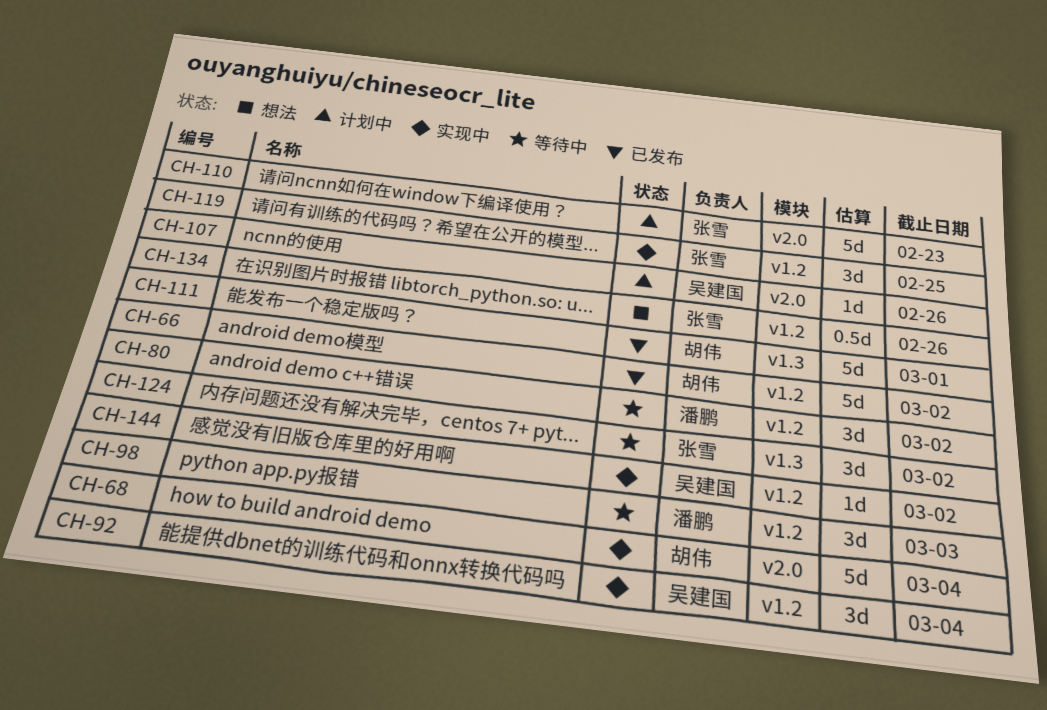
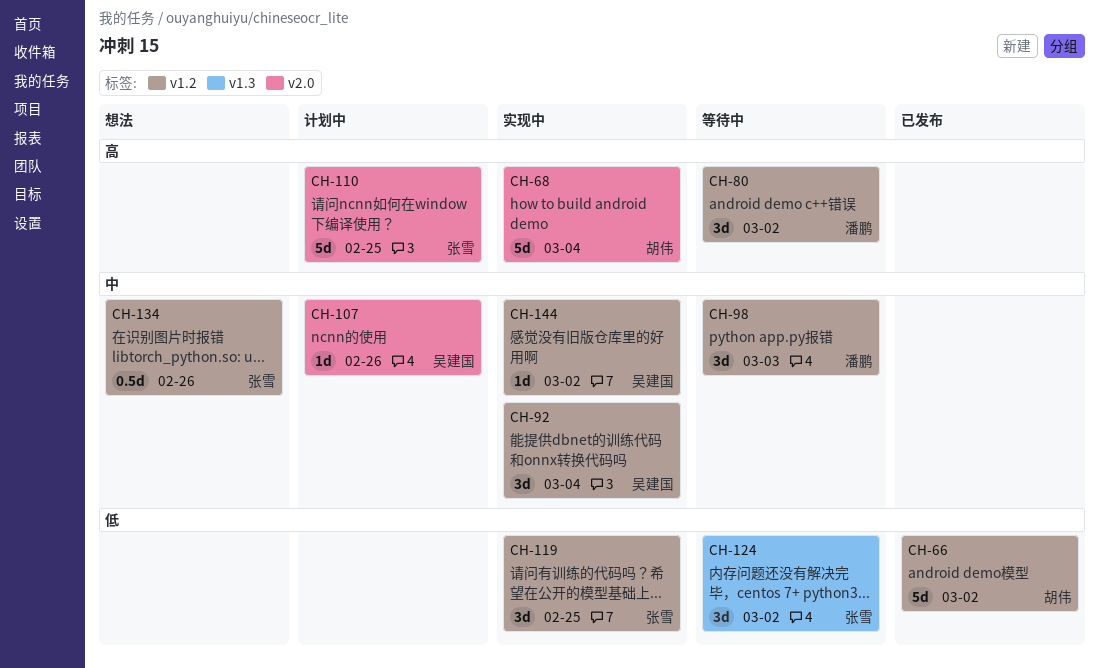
CH-110, due: Feb 23 -> Feb 25
CH-111: present -> none

